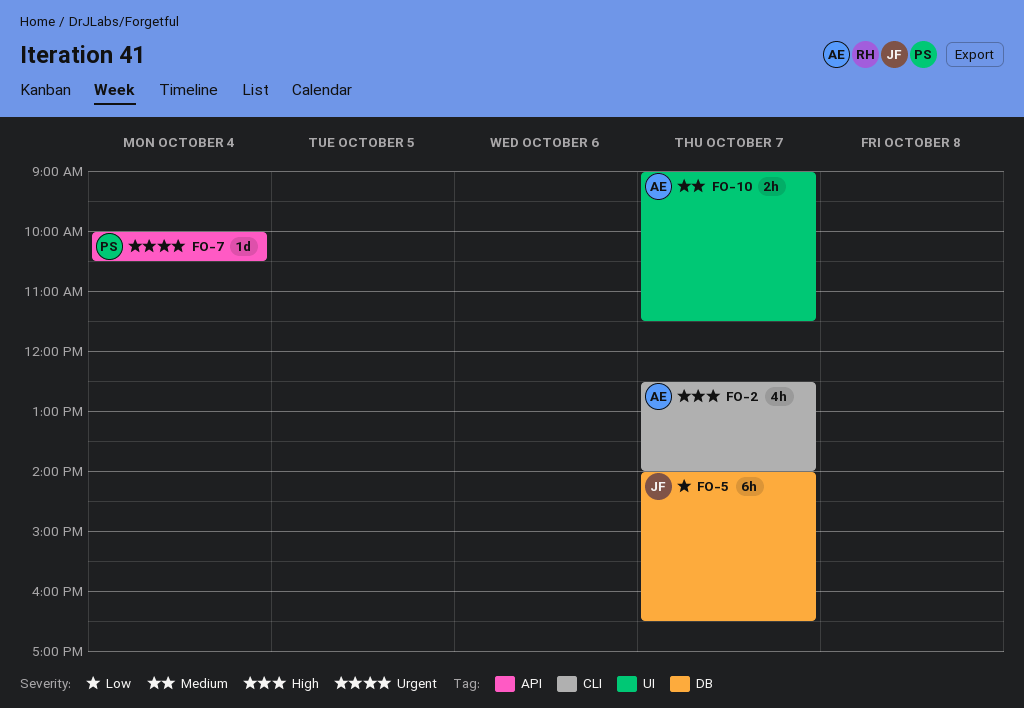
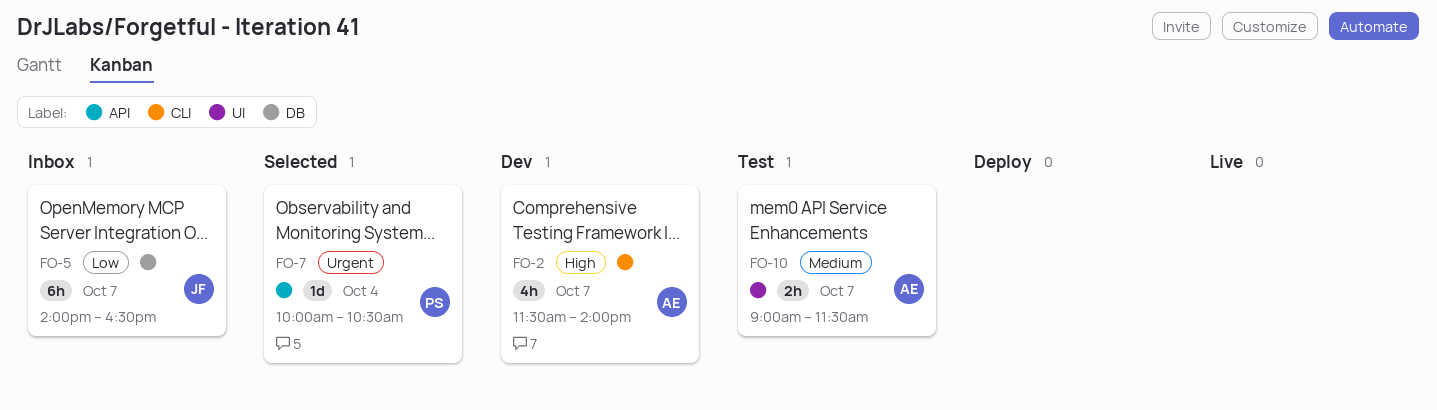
FO-2, begins: 12:30 -> 11:30

